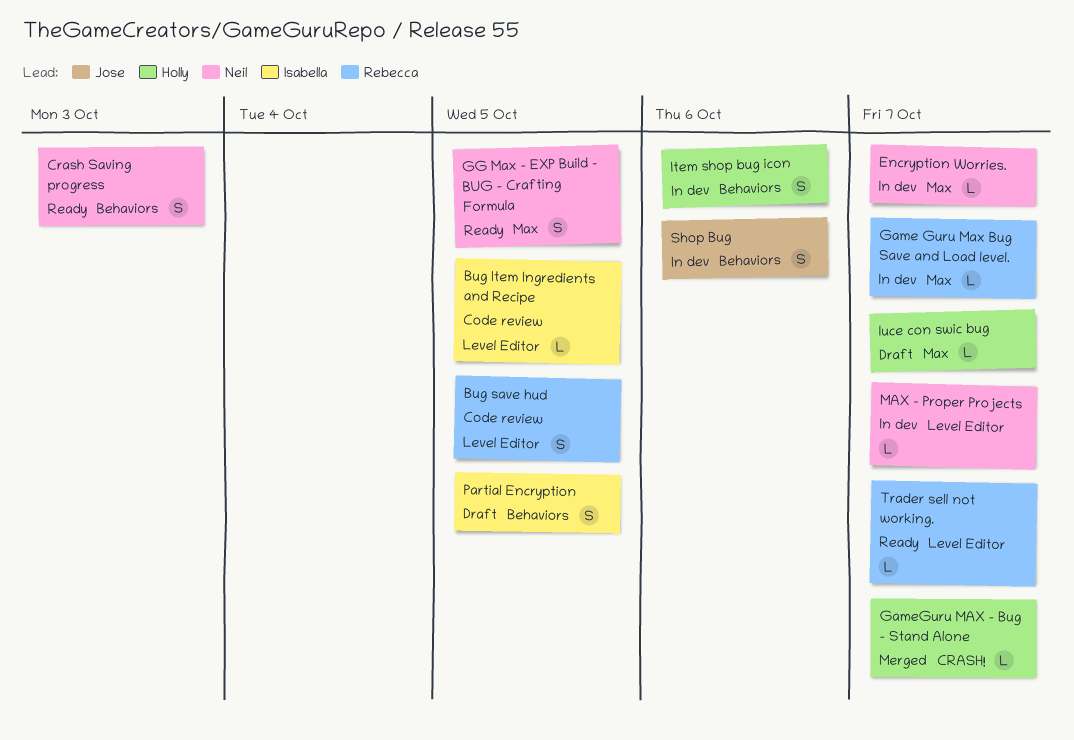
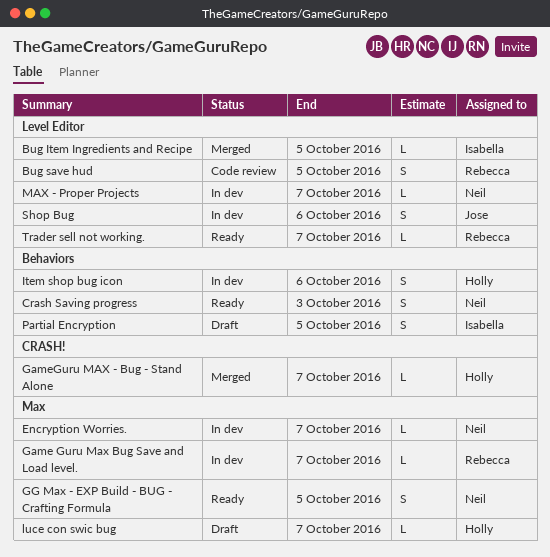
Bug Item Ingredients and Recipe, status: Code review -> Merged
Shop Bug, label: Behaviors -> Level Editor

